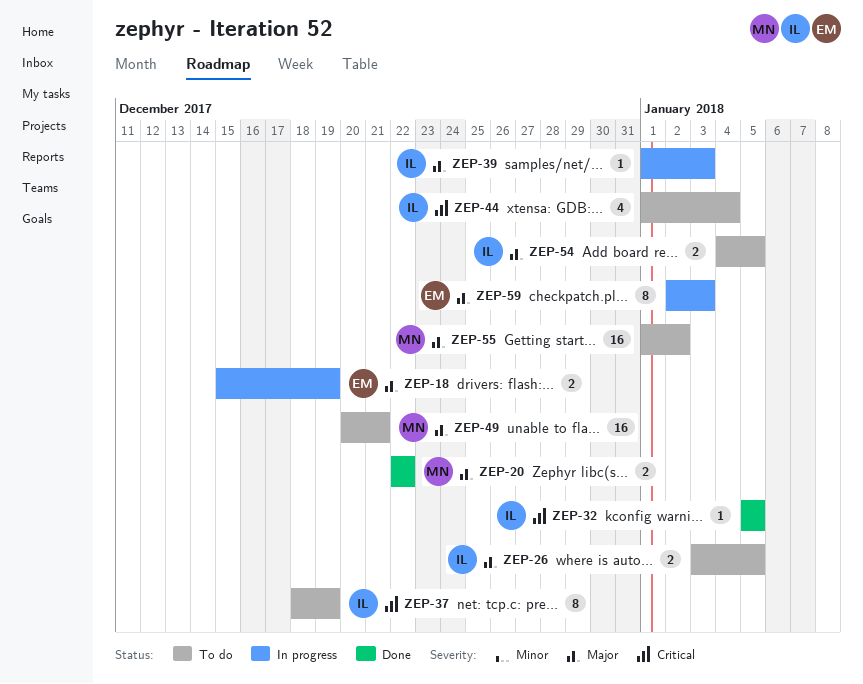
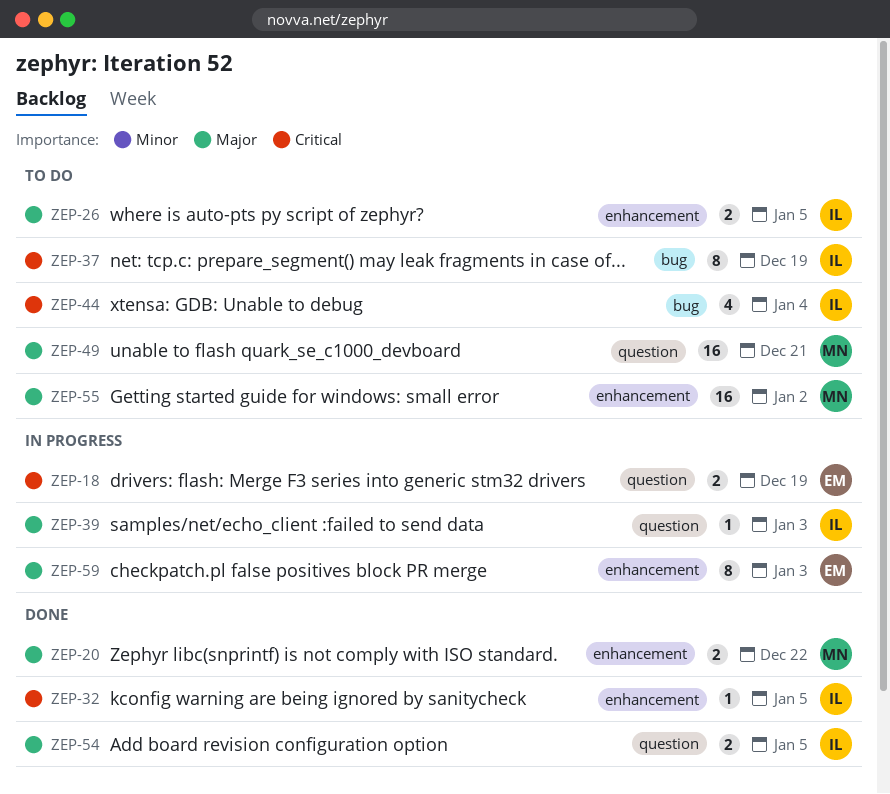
ZEP-18, priority: Major -> Critical
ZEP-54, status: To do -> Done

